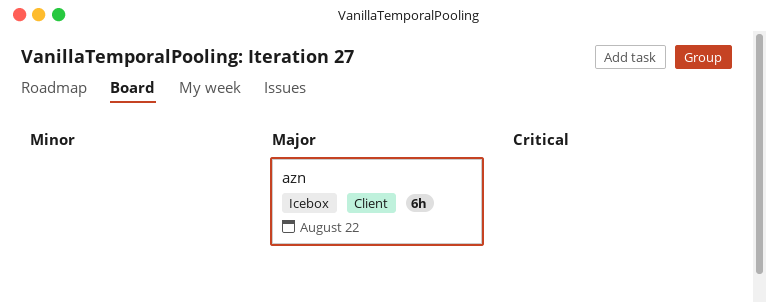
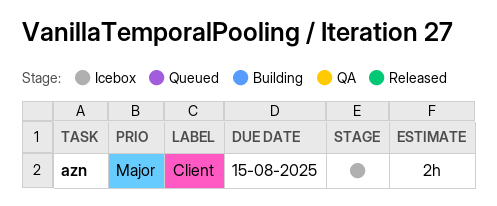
azn, estimate: 6h -> 2h
azn, due: Aug 22 -> Aug 15

